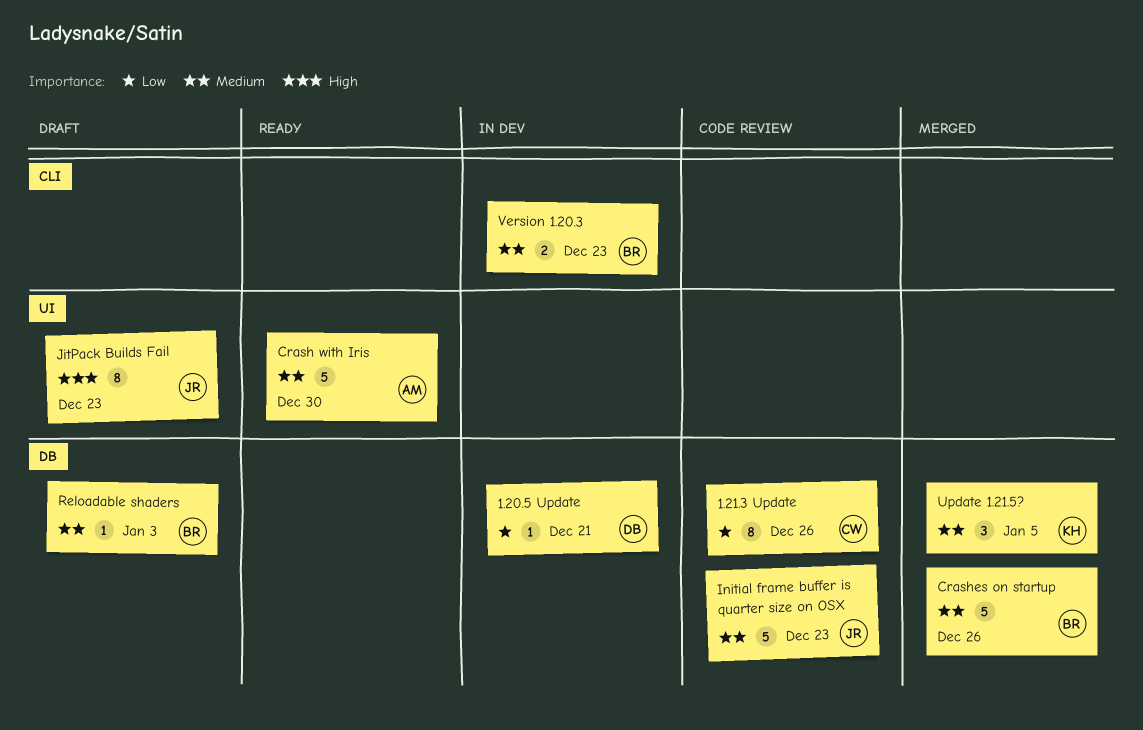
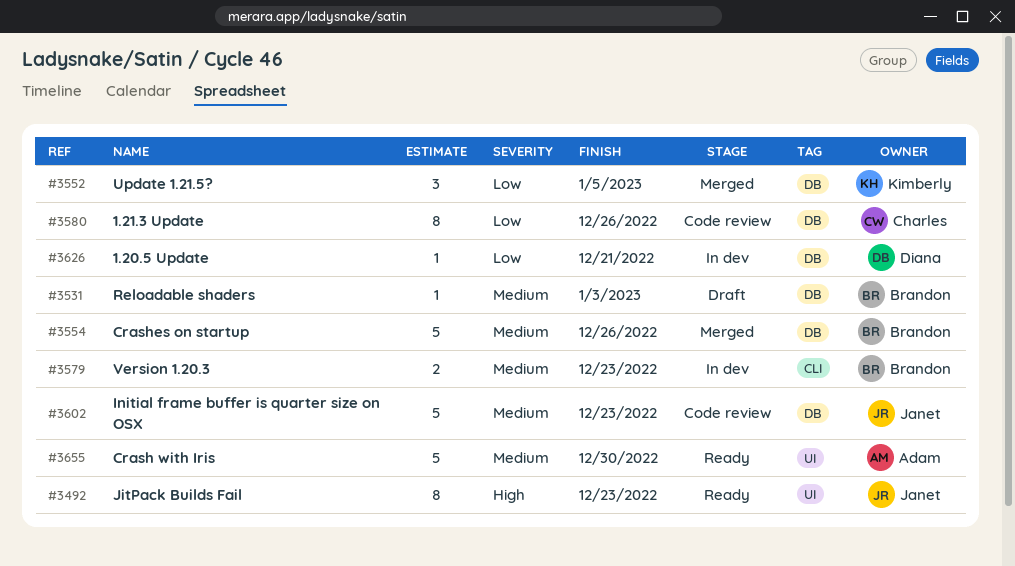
JitPack Builds Fail, status: Draft -> Ready
Update 1.21.5?, priority: Medium -> Low

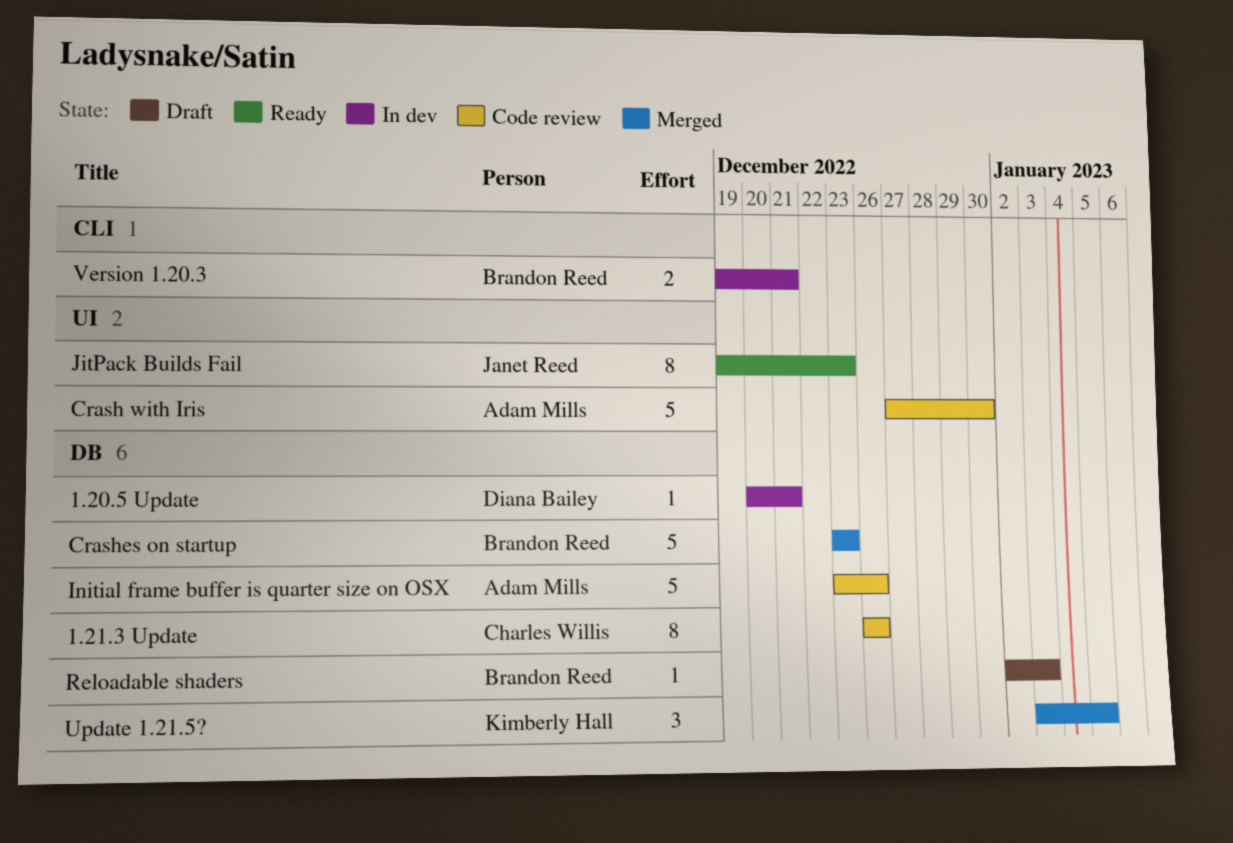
Crash with Iris, status: Ready -> Code review
Crashes on startup, due: Dec 26 -> Dec 23
Initial frame buffer is quarter size on OSX, owner: Janet Reed -> Adam Mills
Initial frame buffer is quarter size on OSX, due: Dec 23 -> Dec 26
Version 1.20.3, due: Dec 23 -> Dec 21

